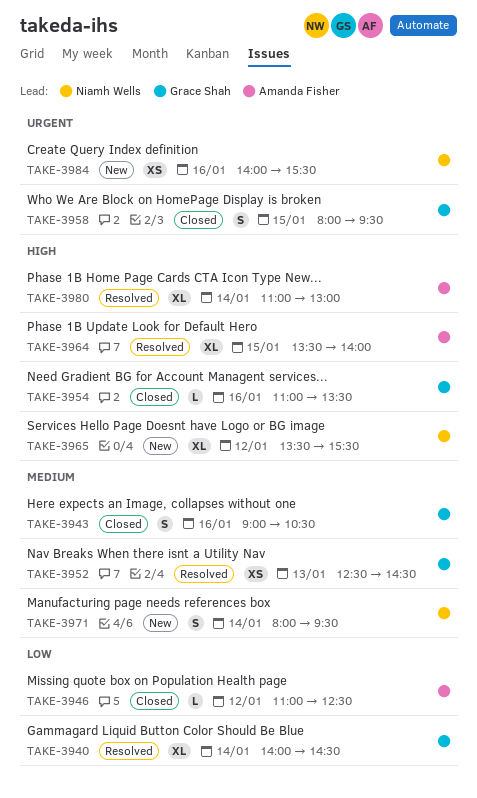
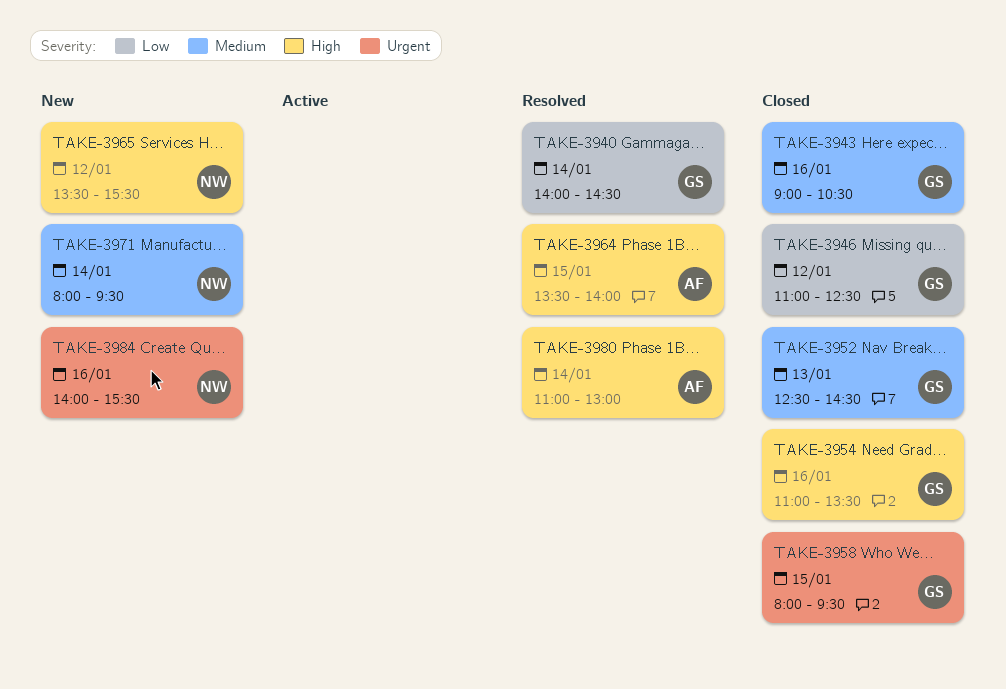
TAKE-3946, owner: Amanda Fisher -> Grace Shah
TAKE-3952, status: Resolved -> Closed

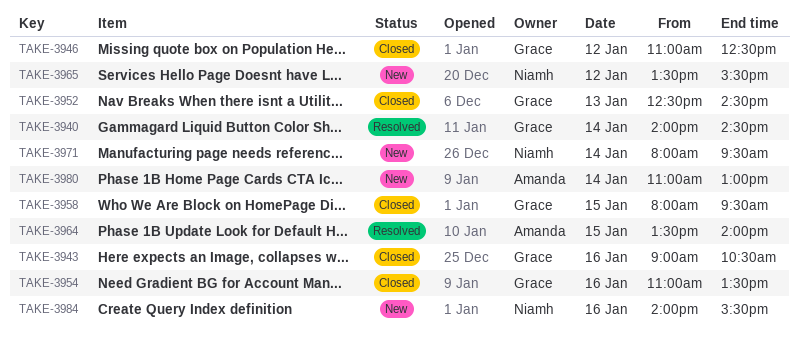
TAKE-3980, status: Resolved -> New

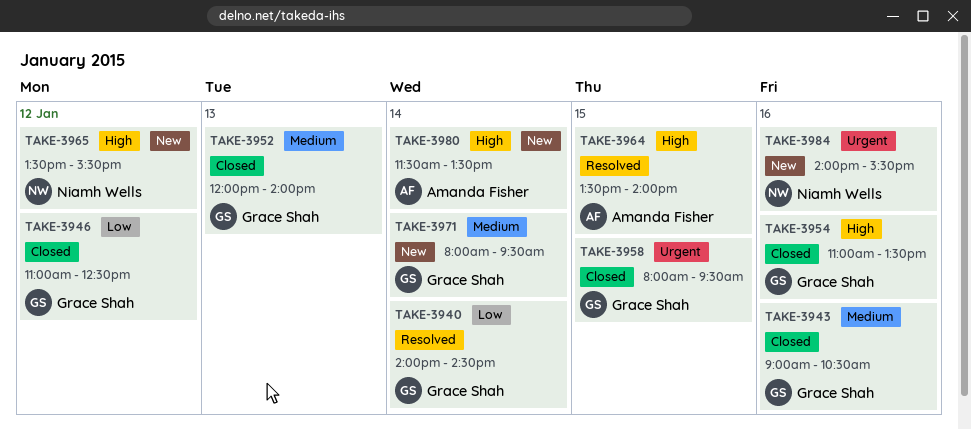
TAKE-3952, begins: 12:30 -> 12:00
TAKE-3952, ends: 14:30 -> 14:00
TAKE-3971, owner: Niamh Wells -> Grace Shah
TAKE-3980, begins: 11:00 -> 11:30
TAKE-3980, ends: 13:00 -> 13:30

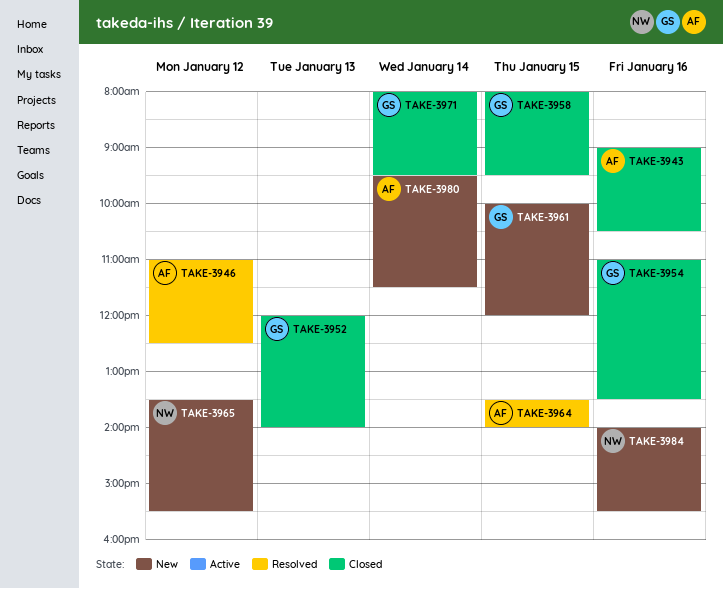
TAKE-3940: present -> none
TAKE-3943, owner: Grace Shah -> Amanda Fisher
TAKE-3946, status: Closed -> Resolved
TAKE-3946, owner: Grace Shah -> Amanda Fisher
TAKE-3961: none -> present
TAKE-3971, status: New -> Closed
TAKE-3980, begins: 11:30 -> 09:30
TAKE-3980, ends: 13:30 -> 11:30

